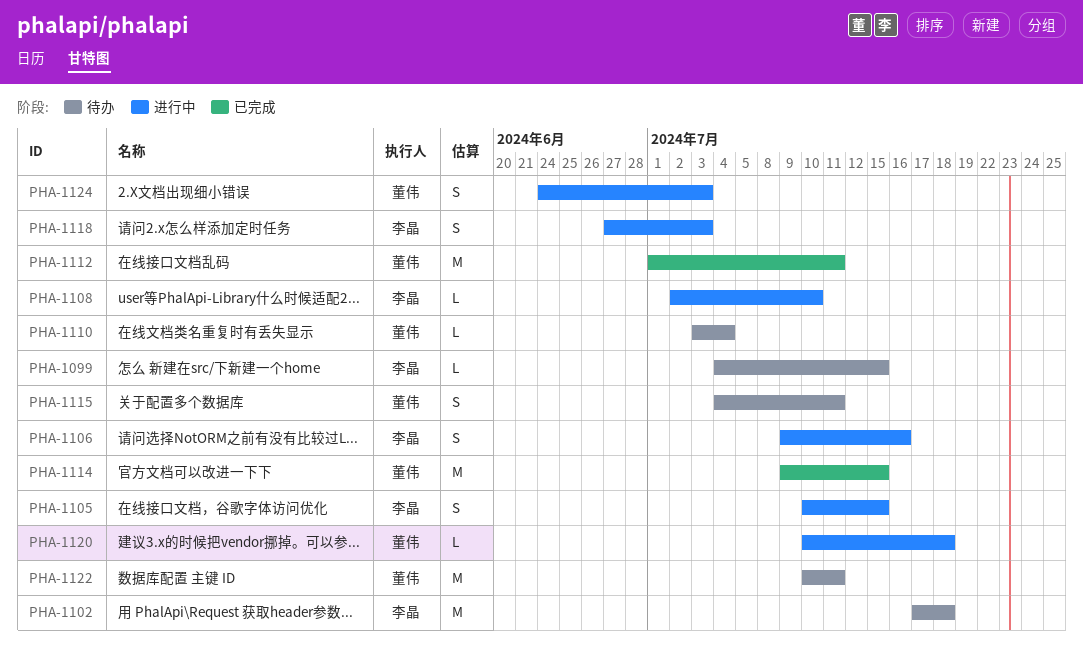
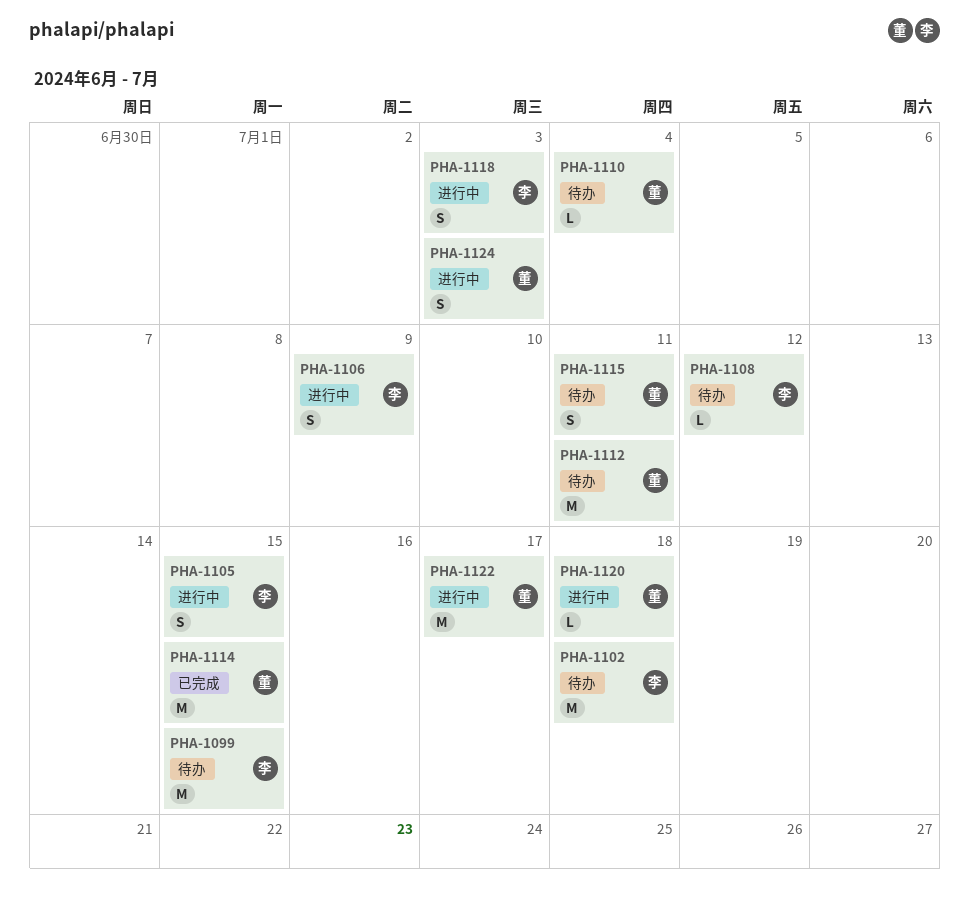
PHA-1099, estimate: L -> M
PHA-1106, due: Jul 16 -> Jul 9
PHA-1108, status: 进行中 -> 待办
PHA-1108, due: Jul 10 -> Jul 12
PHA-1112, status: 已完成 -> 待办
PHA-1122, status: 待办 -> 进行中
PHA-1122, due: Jul 11 -> Jul 17

